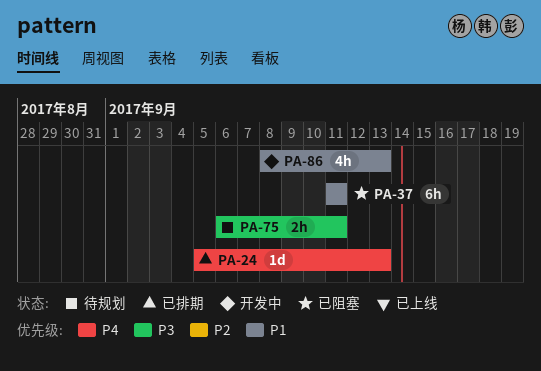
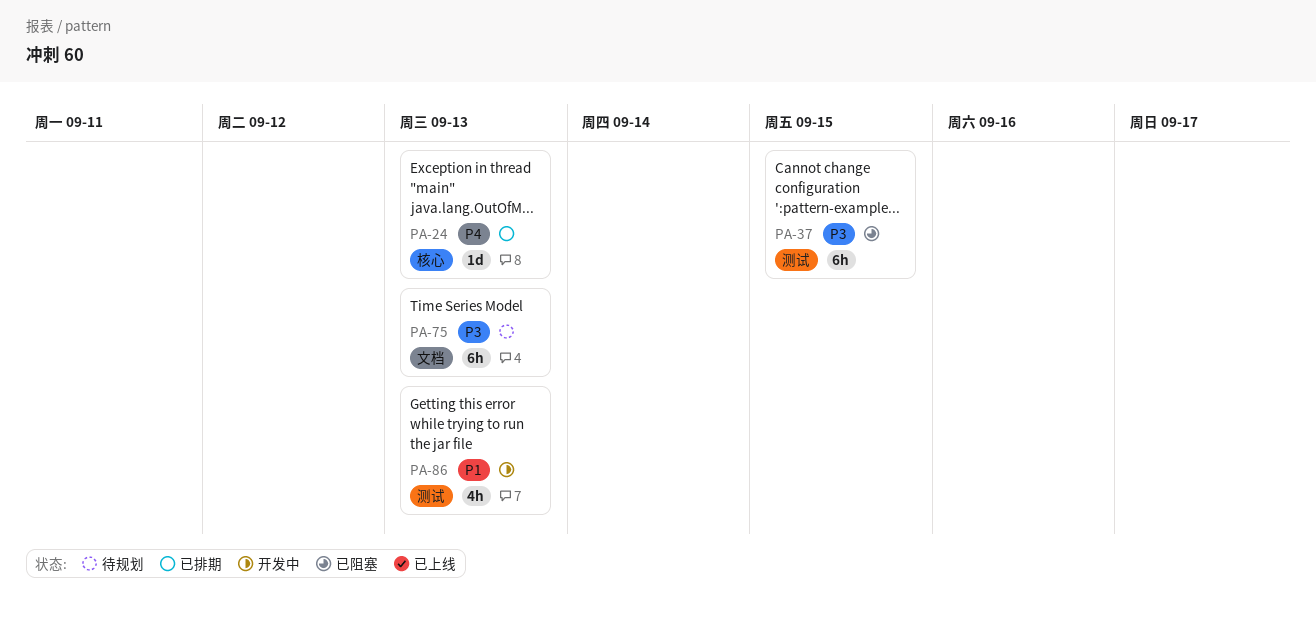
PA-37, priority: P1 -> P3
PA-37, due: Sep 11 -> Sep 15
PA-75, estimate: 2h -> 6h
PA-75, due: Sep 11 -> Sep 13

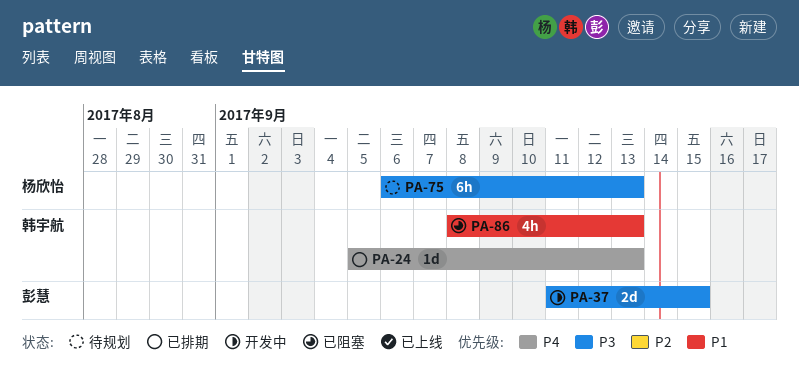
PA-37, status: 已阻塞 -> 开发中
PA-37, estimate: 6h -> 2d
PA-86, status: 开发中 -> 已阻塞

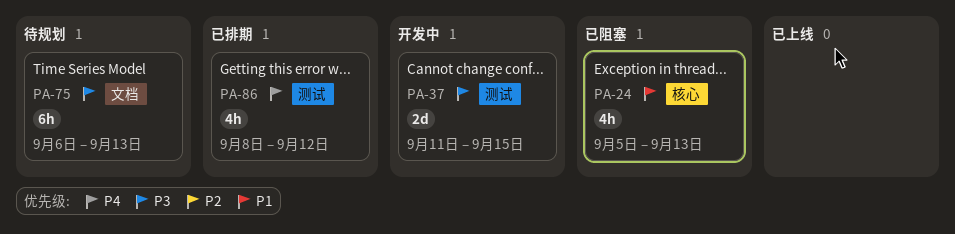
PA-24, status: 已排期 -> 已阻塞
PA-24, priority: P4 -> P1
PA-24, estimate: 1d -> 4h
PA-86, status: 已阻塞 -> 已排期
PA-86, priority: P1 -> P4
PA-86, due: Sep 13 -> Sep 12

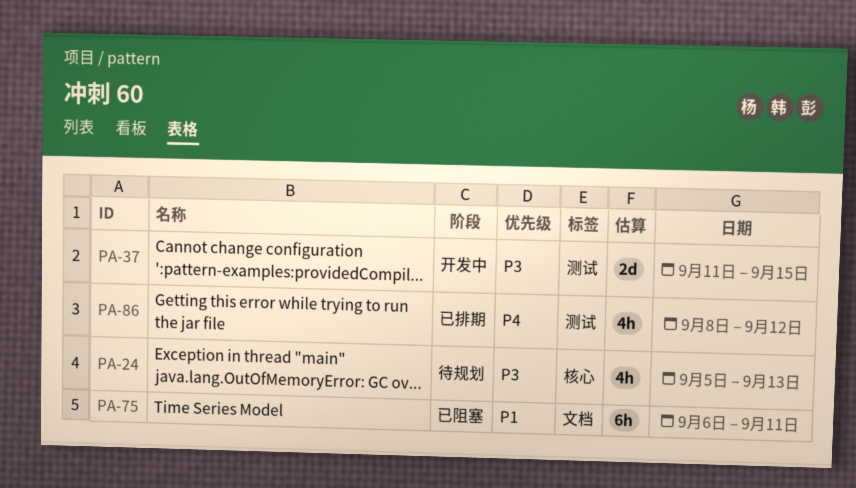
PA-24, status: 已阻塞 -> 待规划
PA-24, priority: P1 -> P3
PA-75, status: 待规划 -> 已阻塞
PA-75, priority: P3 -> P1
PA-75, due: Sep 13 -> Sep 11

